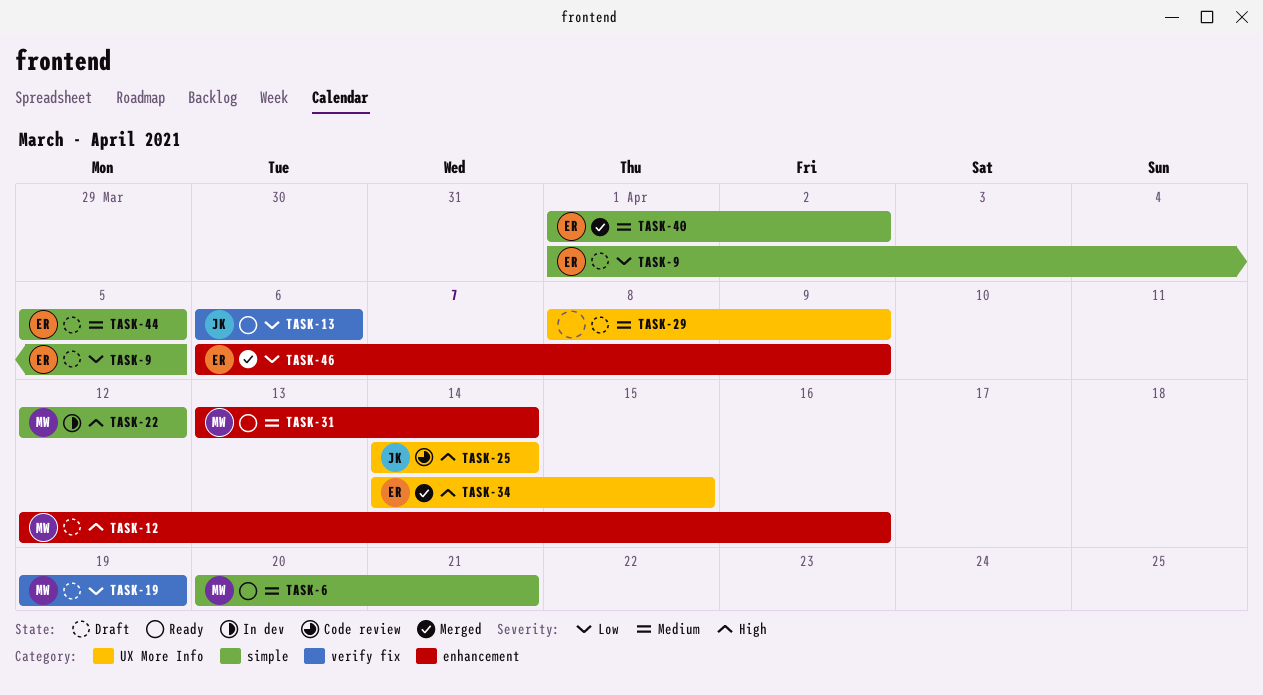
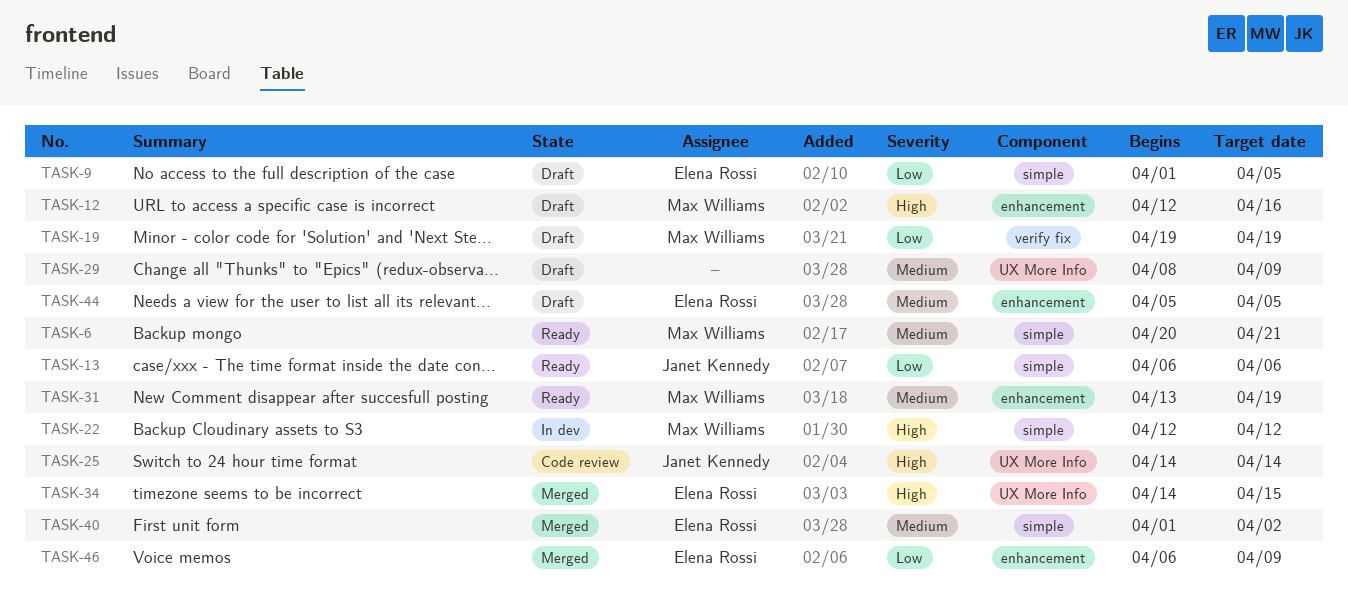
TASK-13, label: verify fix -> simple
TASK-31, due: Apr 14 -> Apr 19
TASK-44, label: simple -> enhancement

